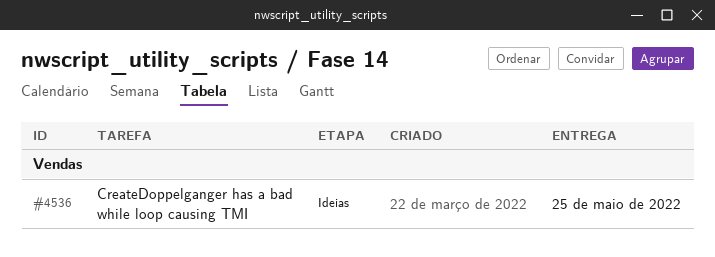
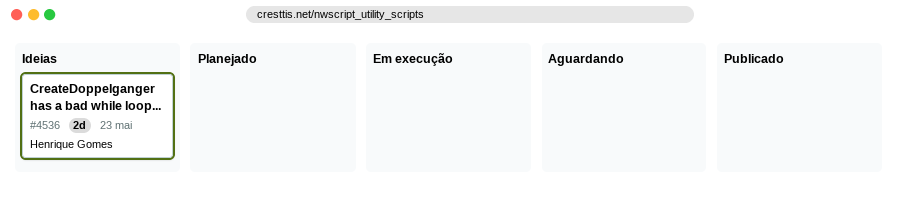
#4536, due: May 25 -> May 23

